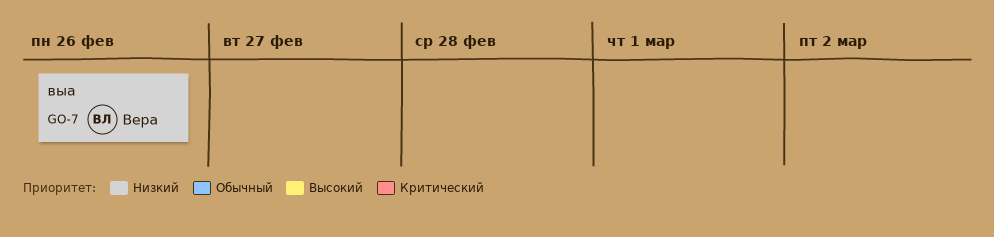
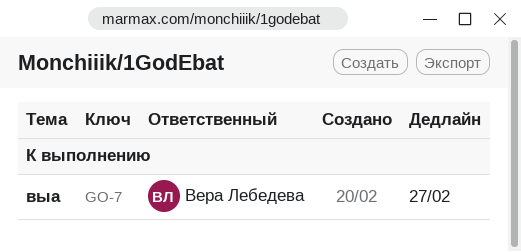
GO-7, due: Feb 26 -> Feb 27

